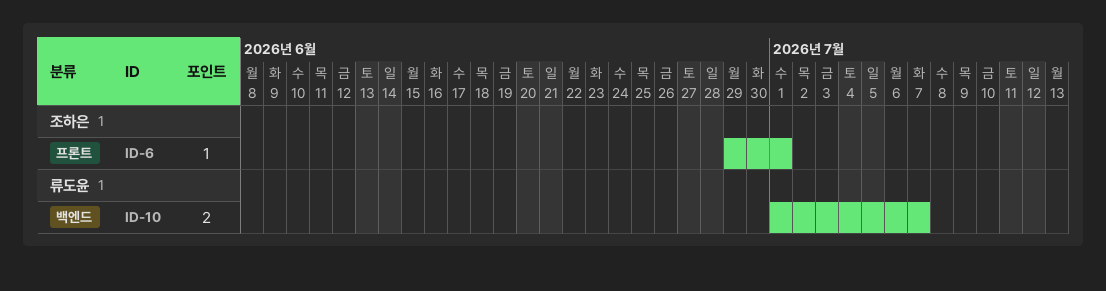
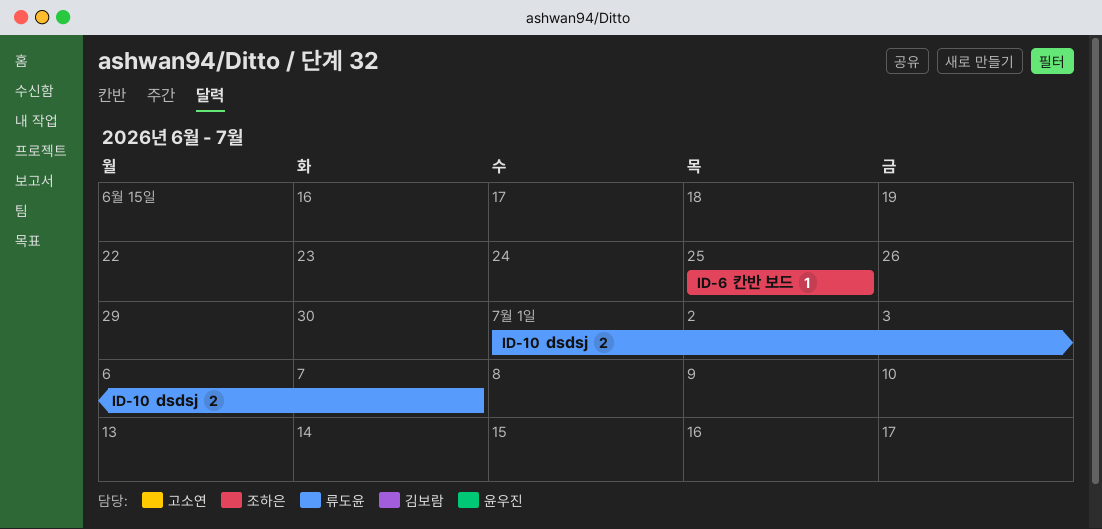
ID-6, start: Jun 29 -> Jun 25
ID-6, due: Jul 1 -> Jun 25

